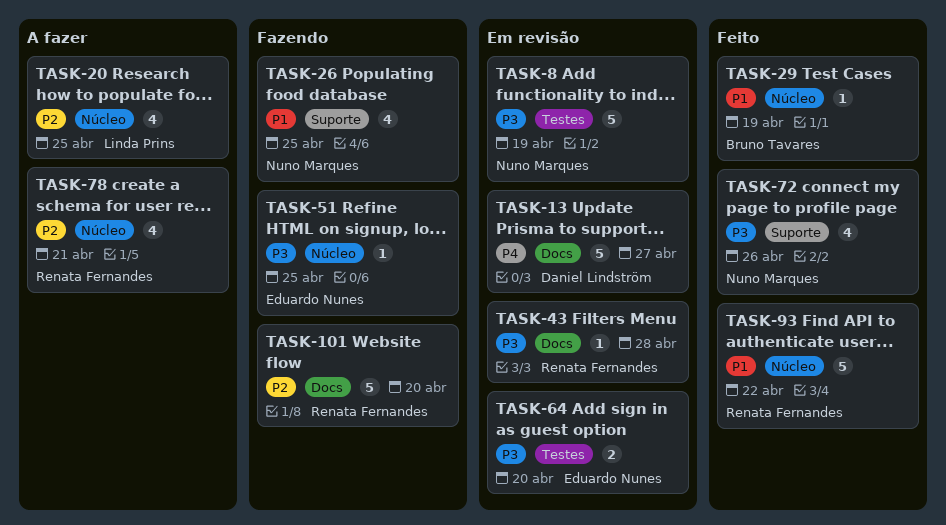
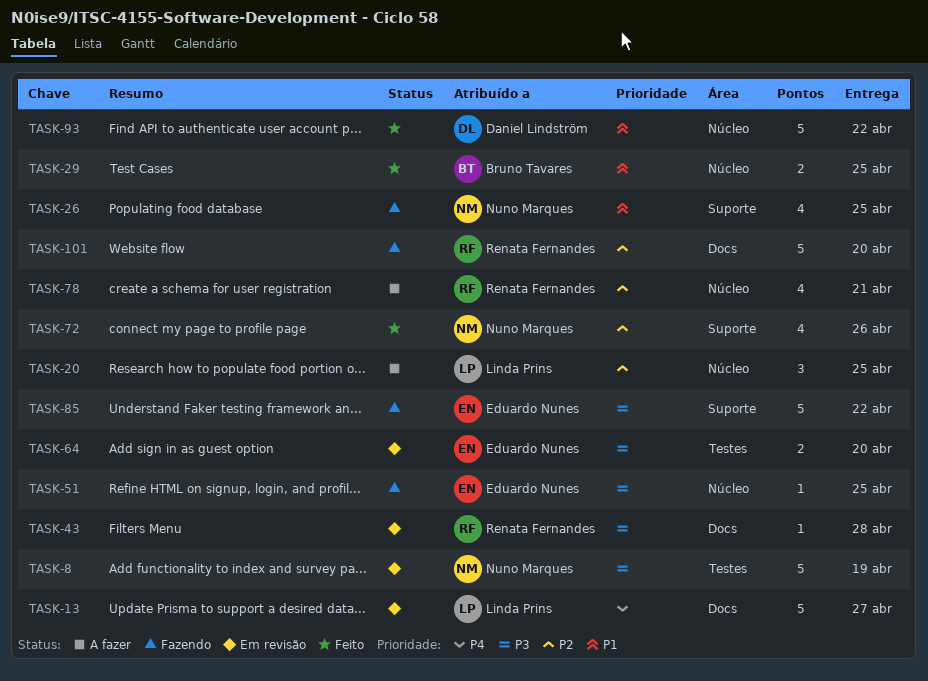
TASK-13, owner: Daniel Lindström -> Linda Prins
TASK-20, estimate: 4 -> 3
TASK-29, estimate: 1 -> 2
TASK-29, due: Apr 19 -> Apr 25
TASK-72, priority: P3 -> P2
TASK-85: none -> present
TASK-93, owner: Renata Fernandes -> Daniel Lindström

